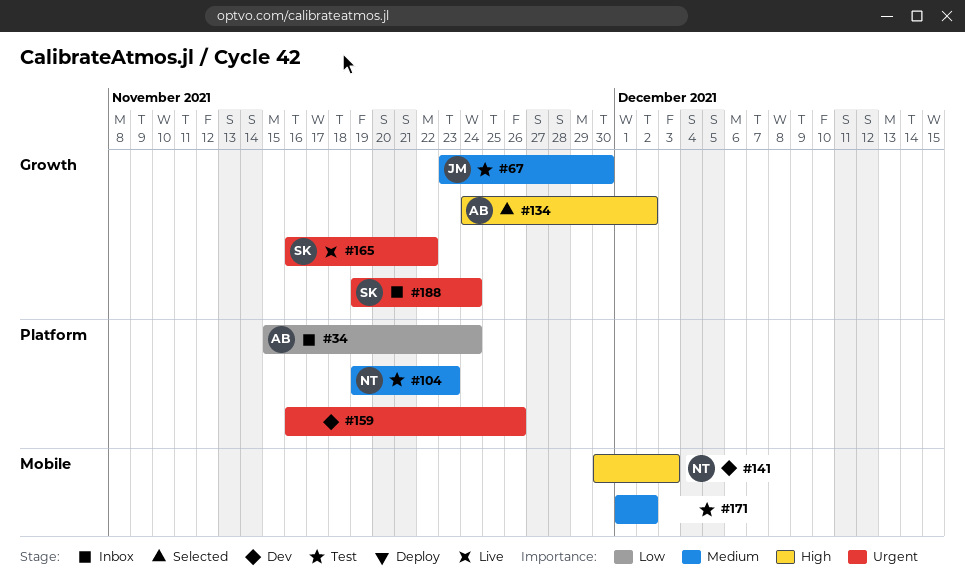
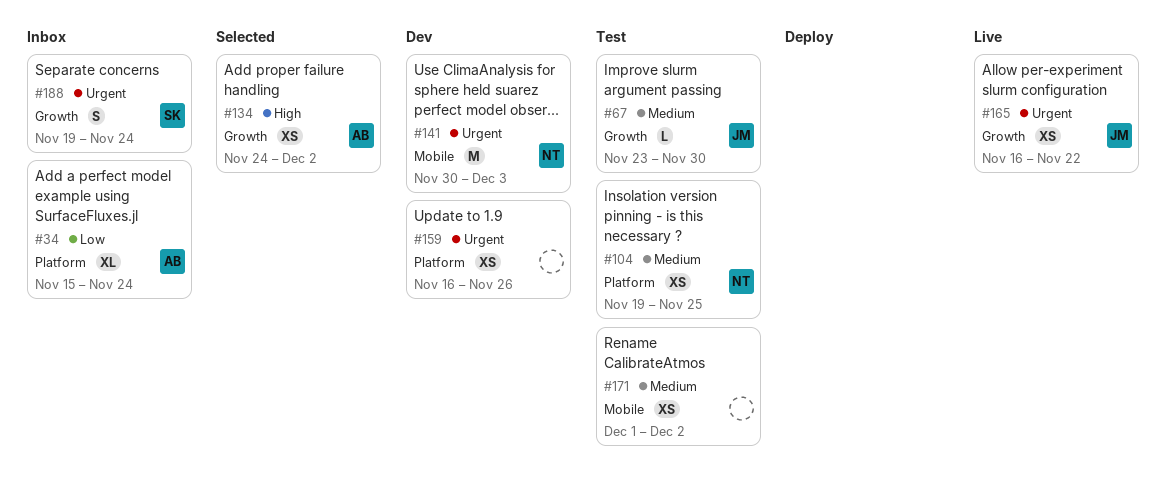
#104, due: Nov 23 -> Nov 25
#141, priority: High -> Urgent
#165, owner: SK -> JM

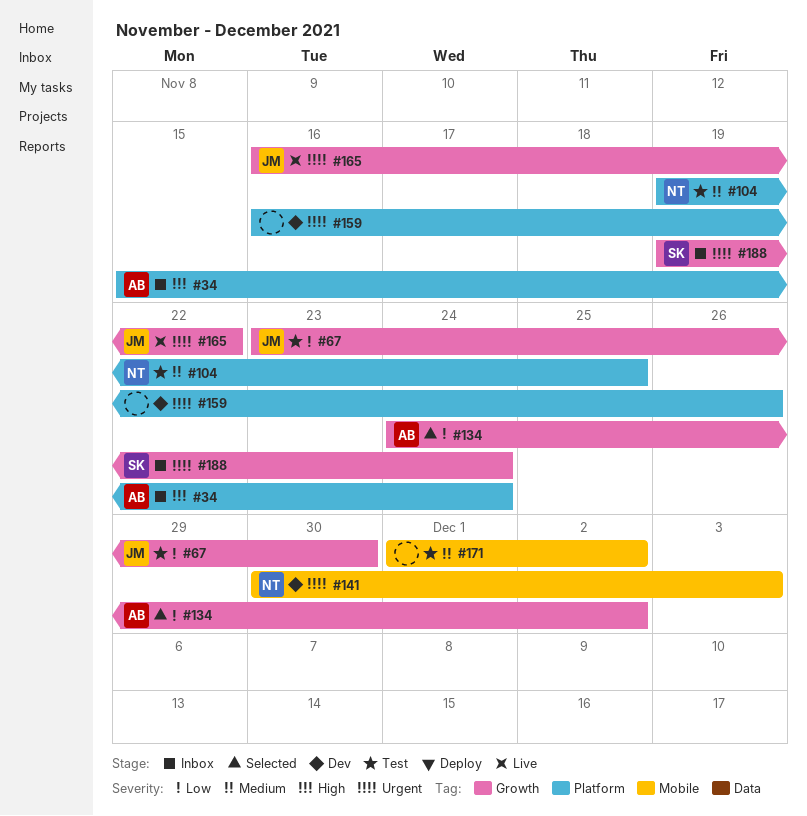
#34, priority: Low -> High
#67, priority: Medium -> Low
#134, priority: High -> Low

